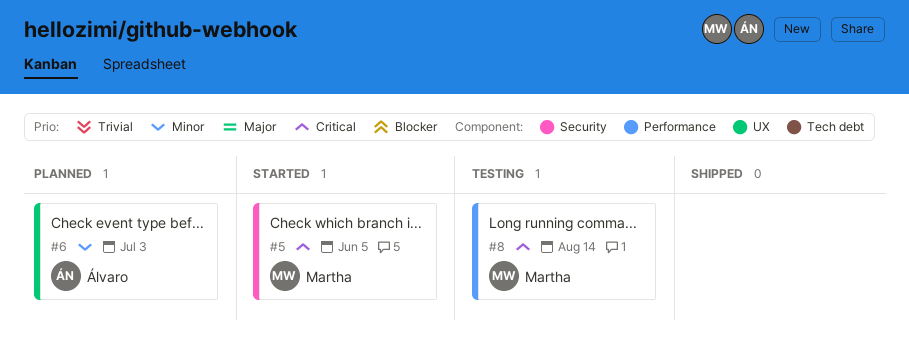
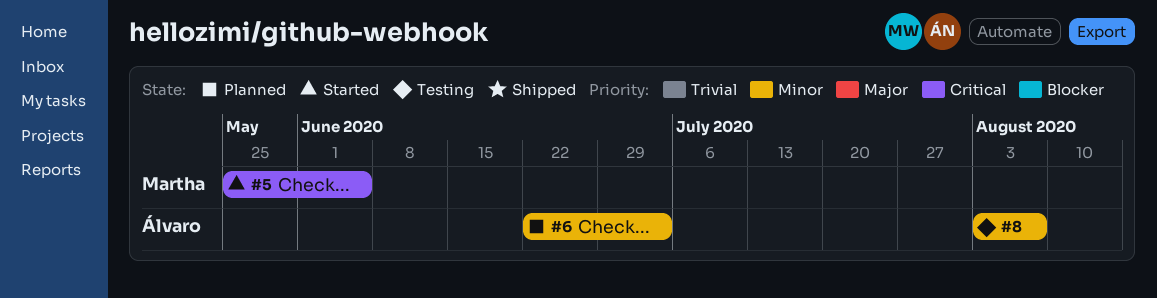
#8, owner: Martha -> Álvaro
#8, priority: Critical -> Minor
#8, due: Aug 14 -> Aug 7

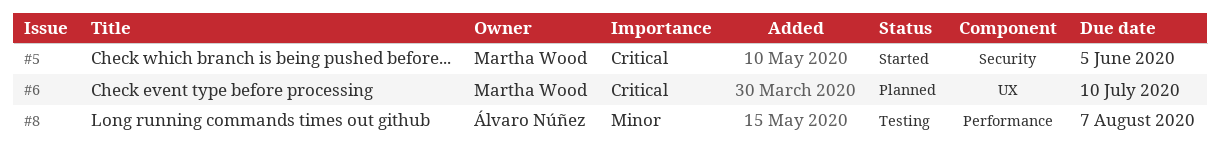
#6, owner: Álvaro Núñez -> Martha Wood
#6, priority: Minor -> Critical
#6, due: Jul 3 -> Jul 10

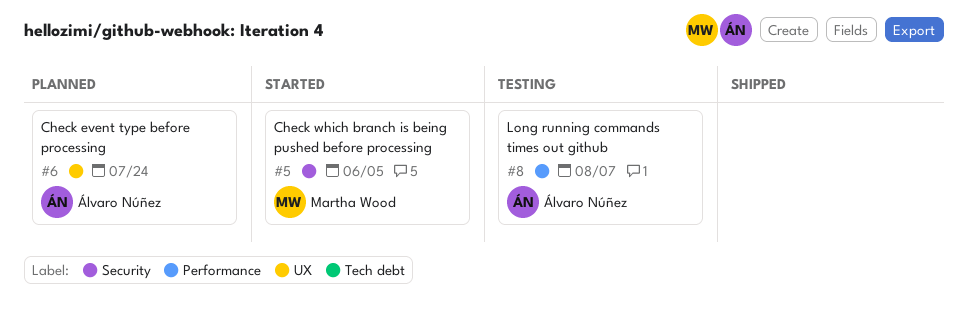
#6, owner: Martha Wood -> Álvaro Núñez
#6, due: Jul 10 -> Jul 24

